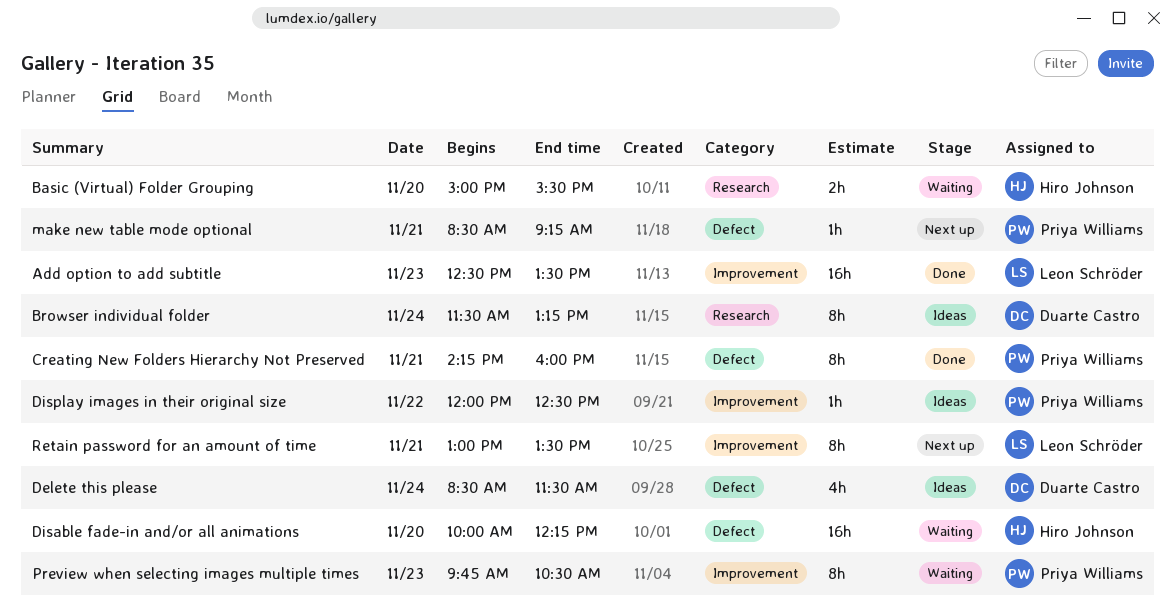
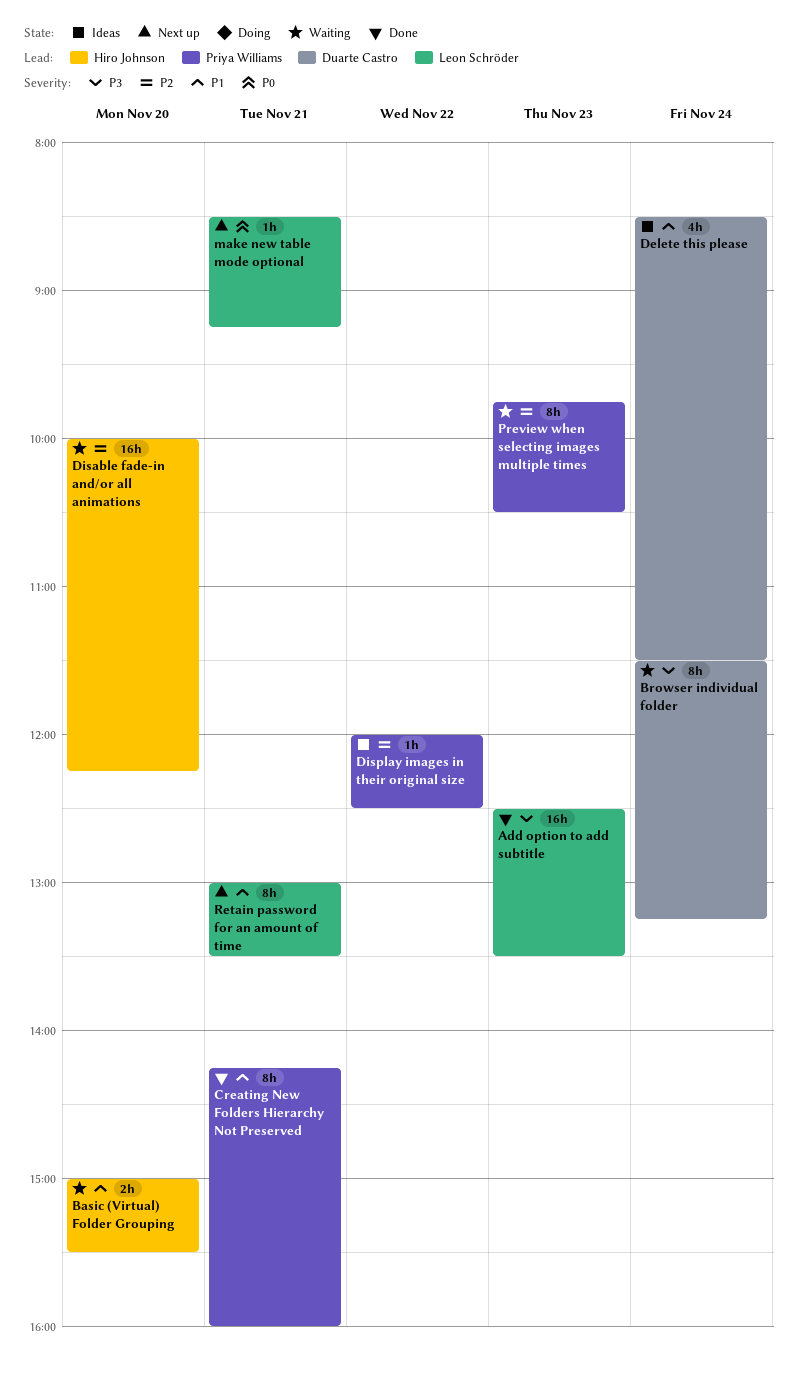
Browser individual folder, status: Ideas -> Waiting
make new table mode optional, owner: Priya Williams -> Leon Schröder

